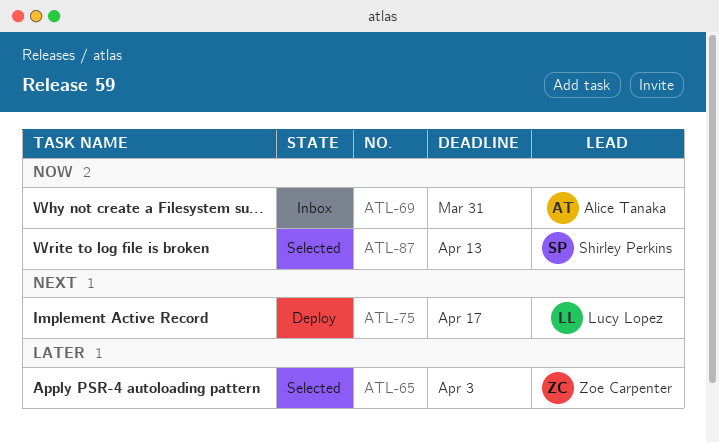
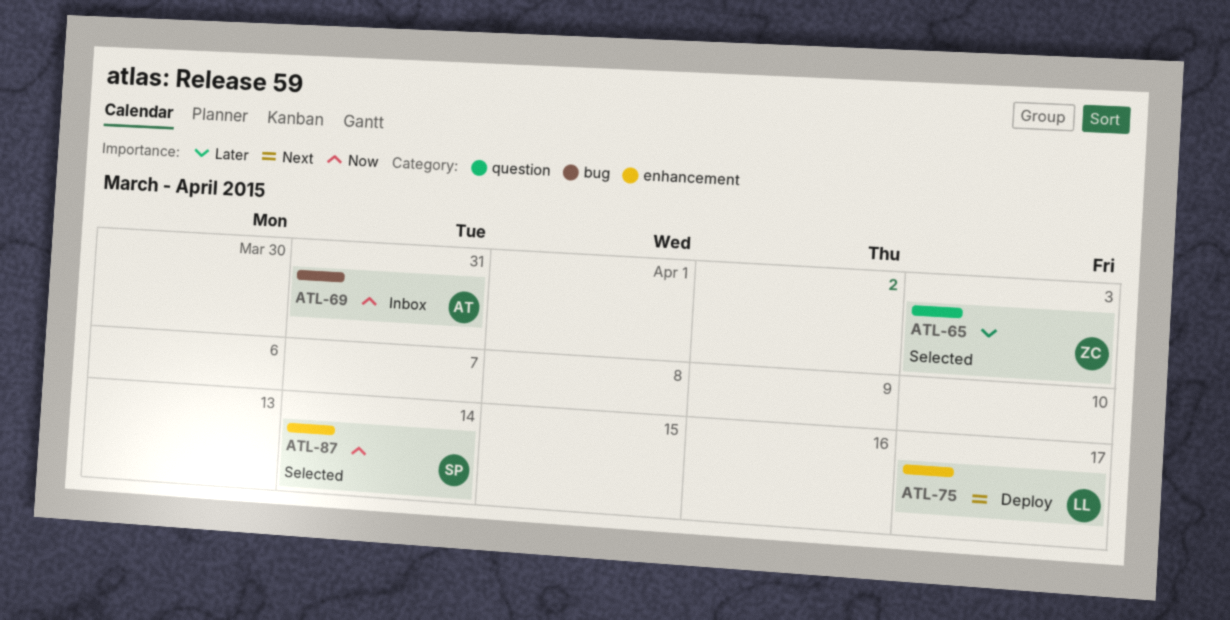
ATL-87, due: Apr 13 -> Apr 14

